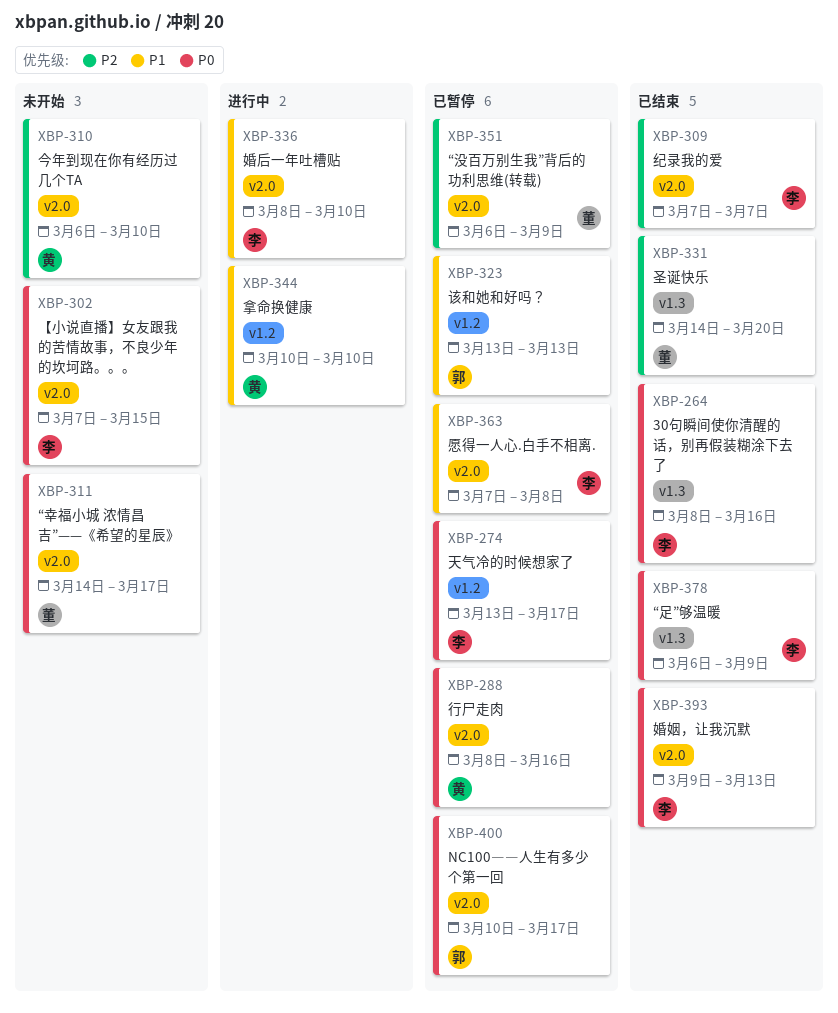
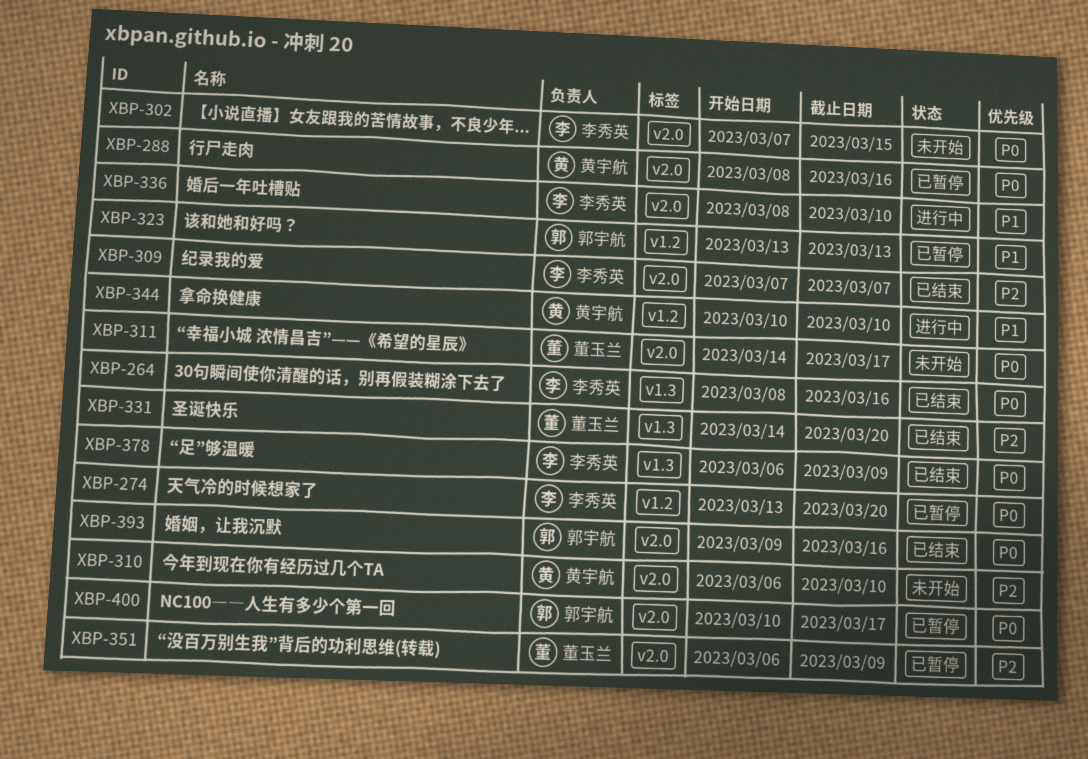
XBP-274, due: Mar 17 -> Mar 20
XBP-363: present -> none
XBP-393, owner: 李秀英 -> 郭宇航
XBP-393, due: Mar 13 -> Mar 16

